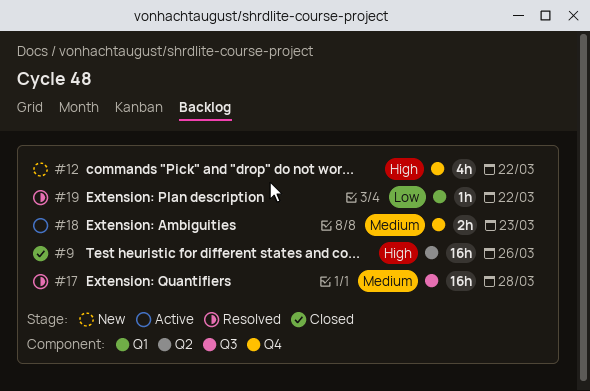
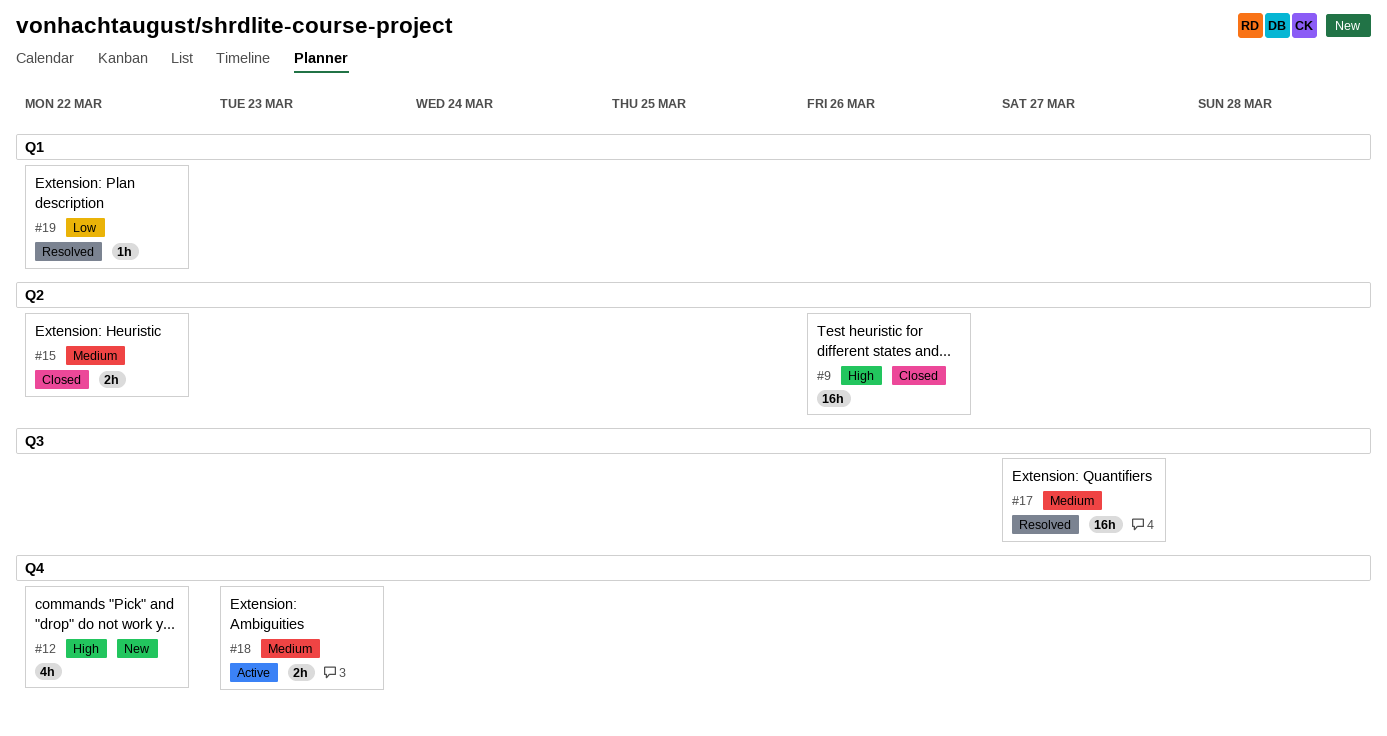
#15: none -> present
#17, due: Mar 28 -> Mar 27

